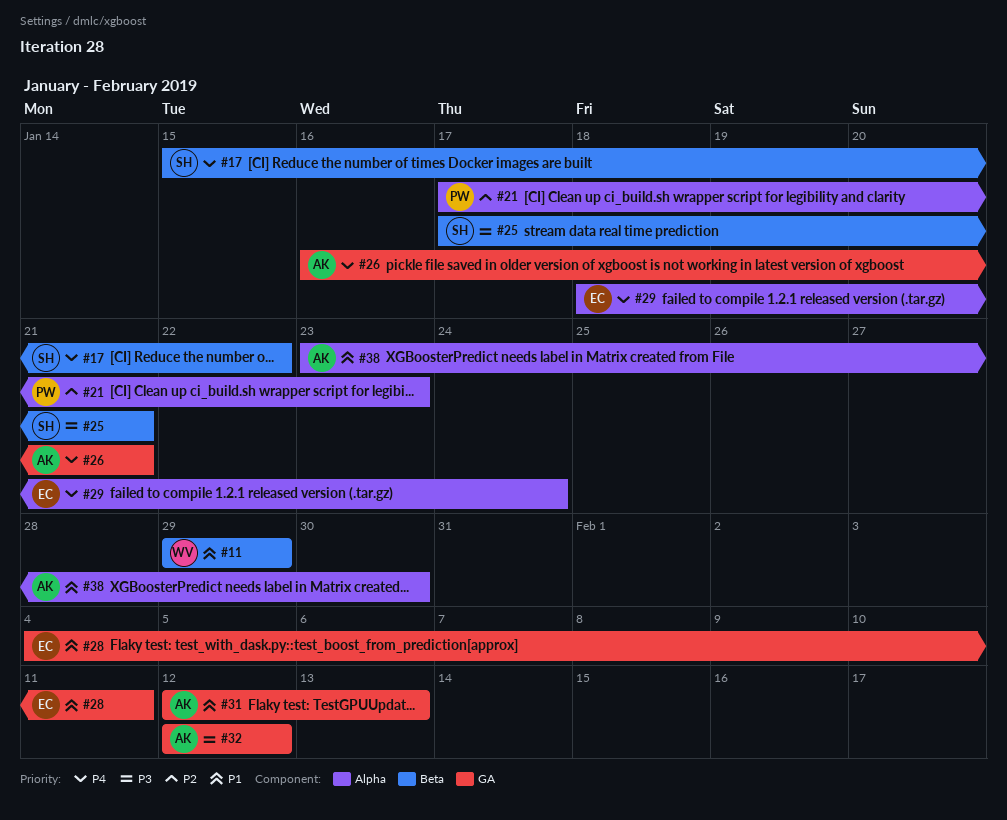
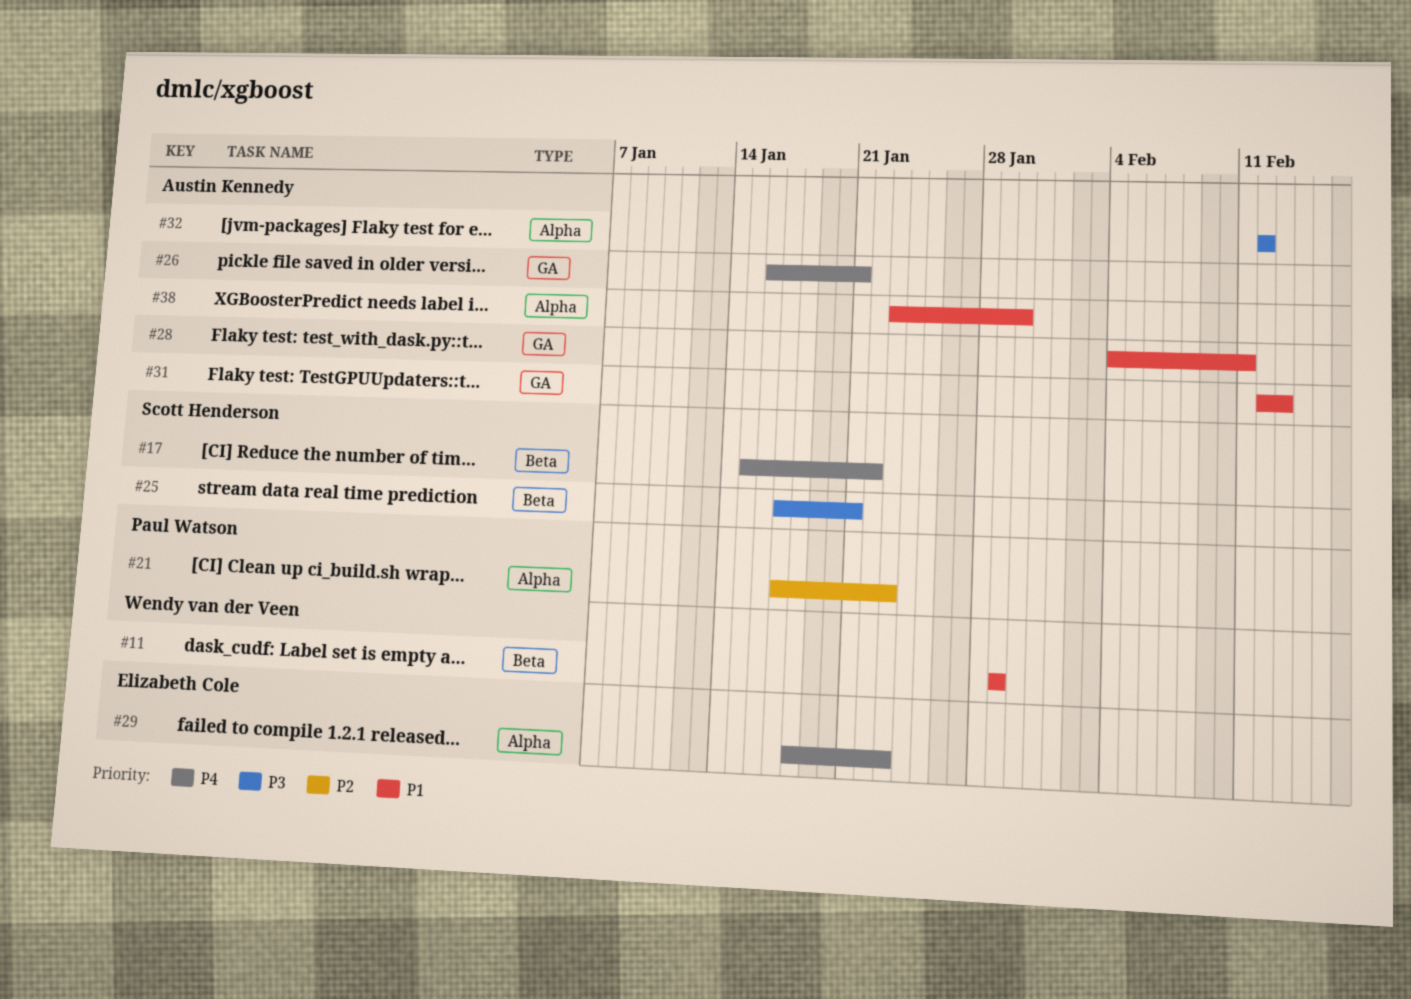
#28, owner: Elizabeth Cole -> Austin Kennedy
#29, due: Jan 24 -> Jan 23
#32, label: GA -> Alpha

